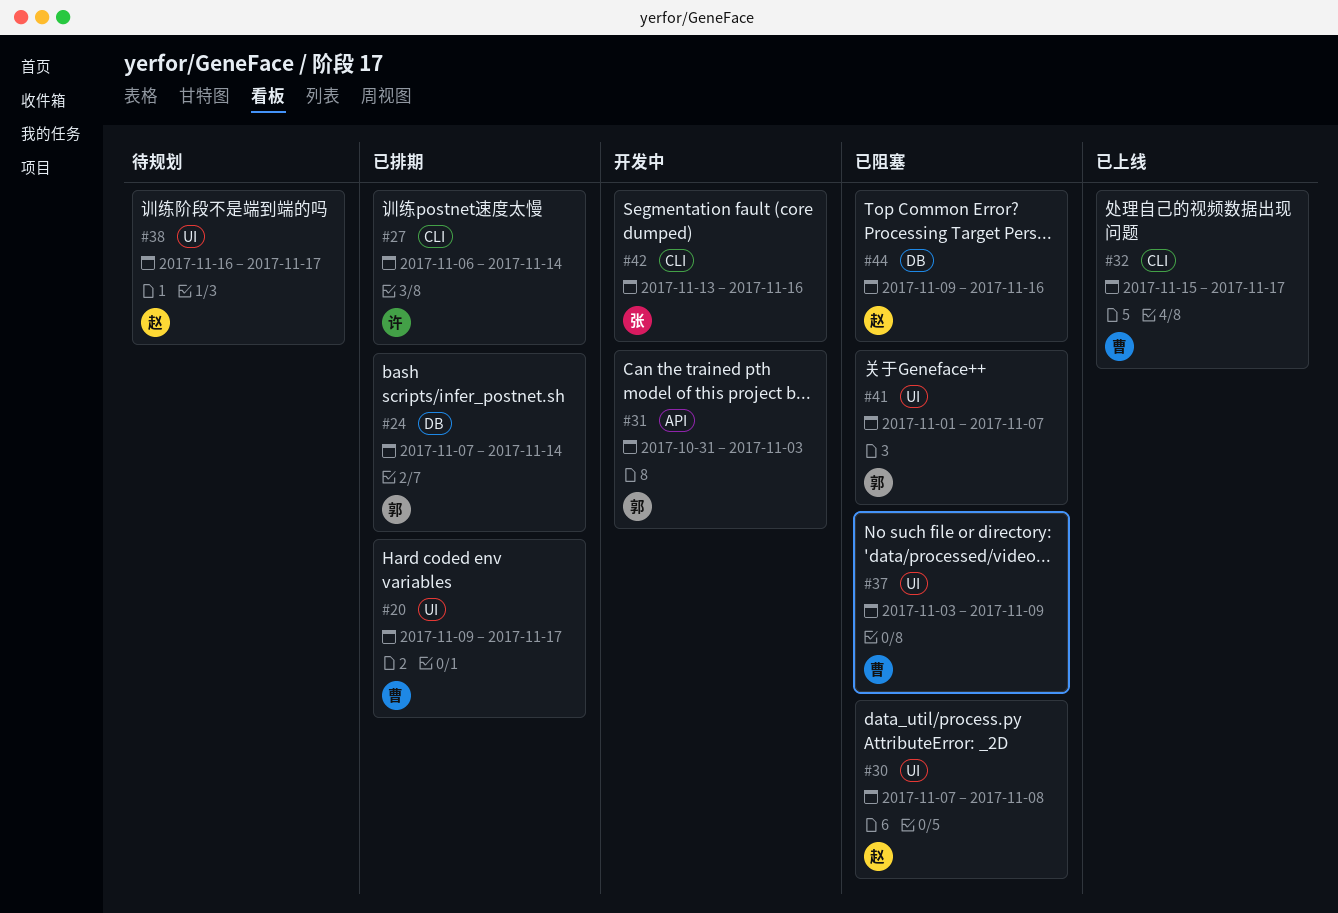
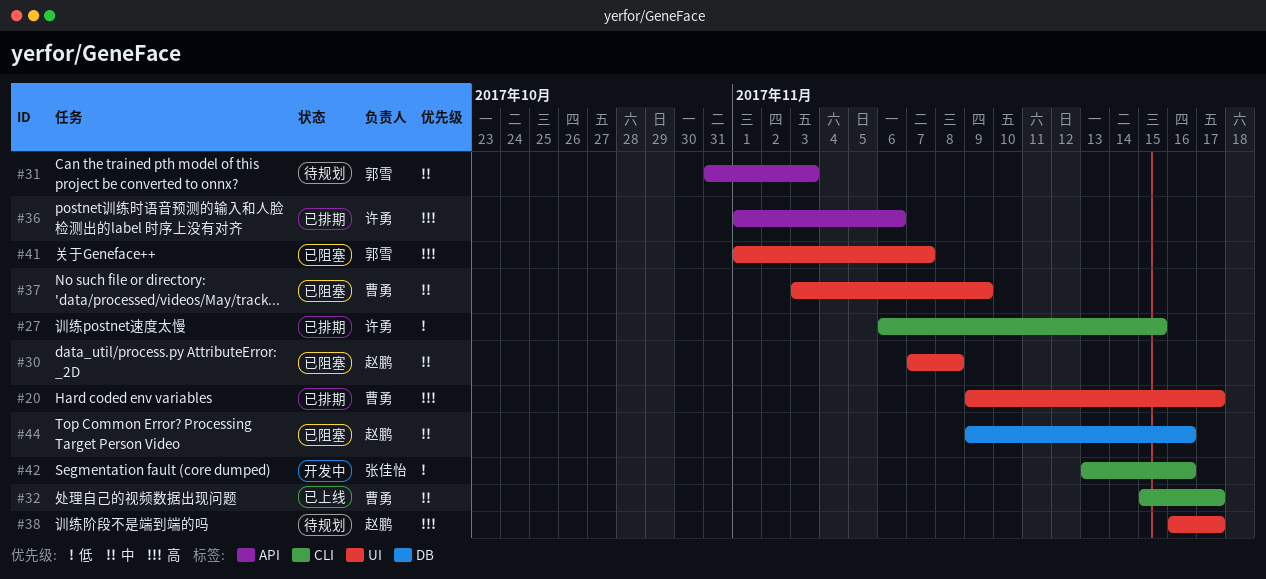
#24: present -> none
#27, due: Nov 14 -> Nov 15
#31, status: 开发中 -> 待规划
#36: none -> present

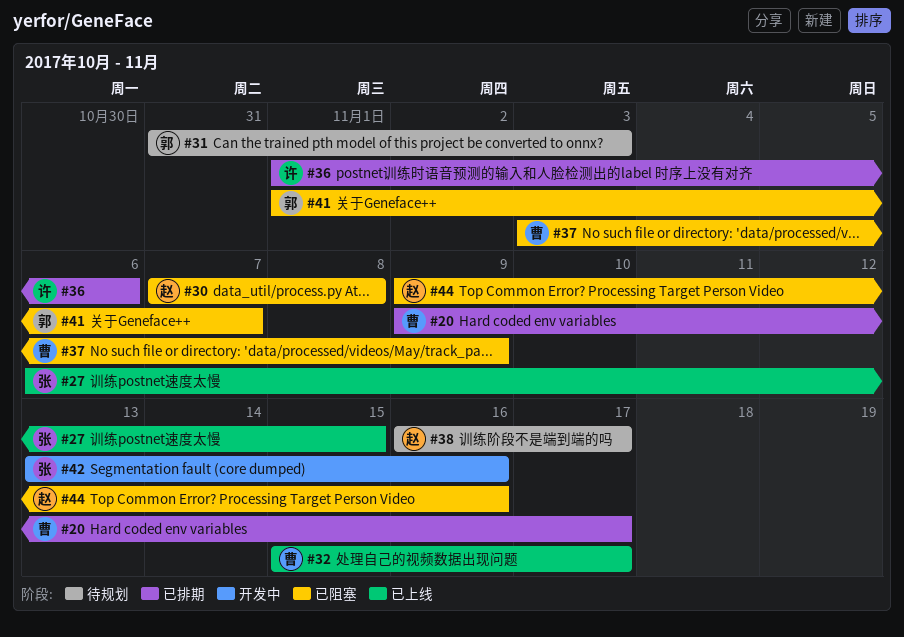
#27, status: 已排期 -> 已上线
#27, owner: 许勇 -> 张佳怡

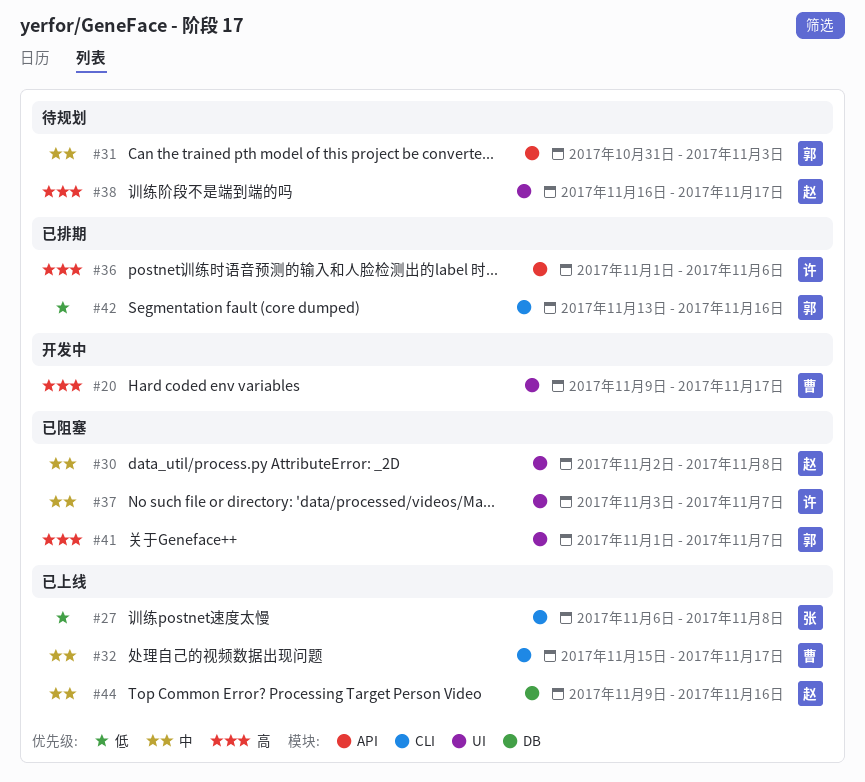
#20, status: 已排期 -> 开发中
#27, due: Nov 15 -> Nov 8
#30, start: Nov 7 -> Nov 2
#37, owner: 曹 -> 许
#37, due: Nov 9 -> Nov 7
#42, status: 开发中 -> 已排期
#42, owner: 张 -> 郭
#44, status: 已阻塞 -> 已上线

